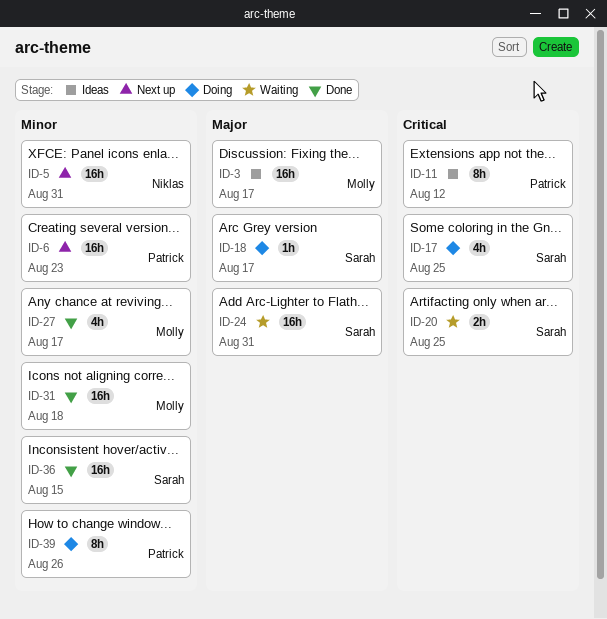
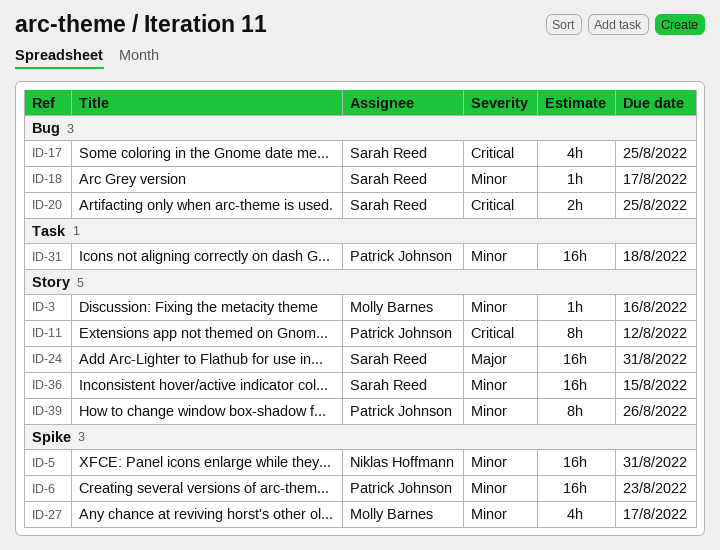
ID-3, priority: Major -> Minor
ID-3, estimate: 16h -> 1h
ID-3, due: Aug 17 -> Aug 16
ID-18, priority: Major -> Minor
ID-31, owner: Molly Barnes -> Patrick Johnson

